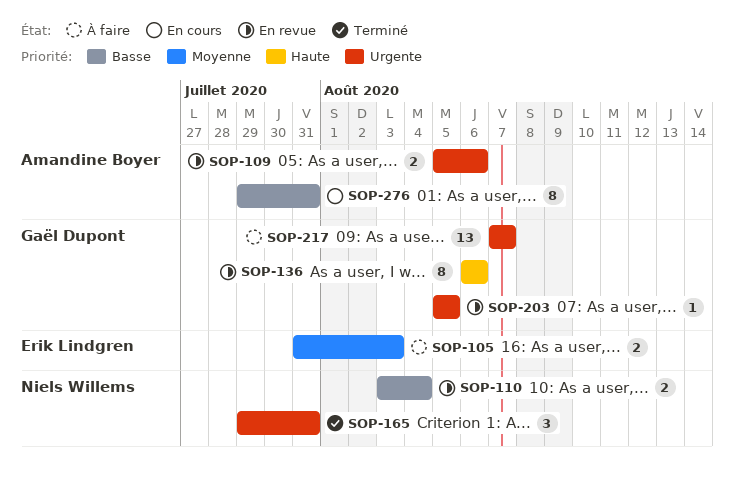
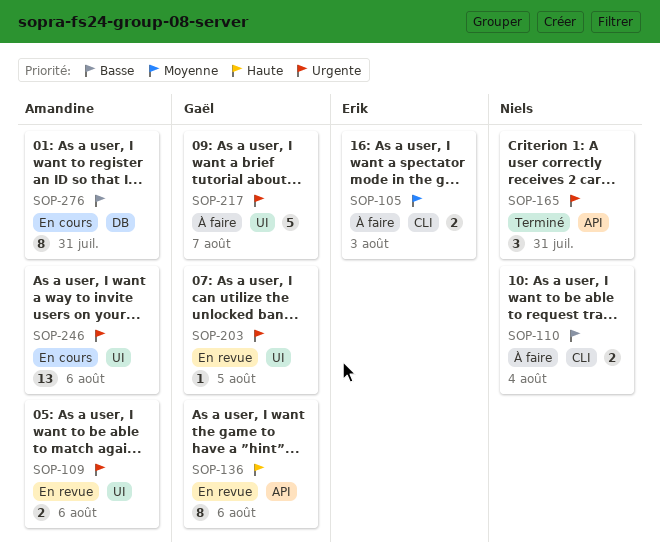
SOP-110, status: En revue -> À faire
SOP-217, estimate: 13 -> 5
SOP-246: none -> present

